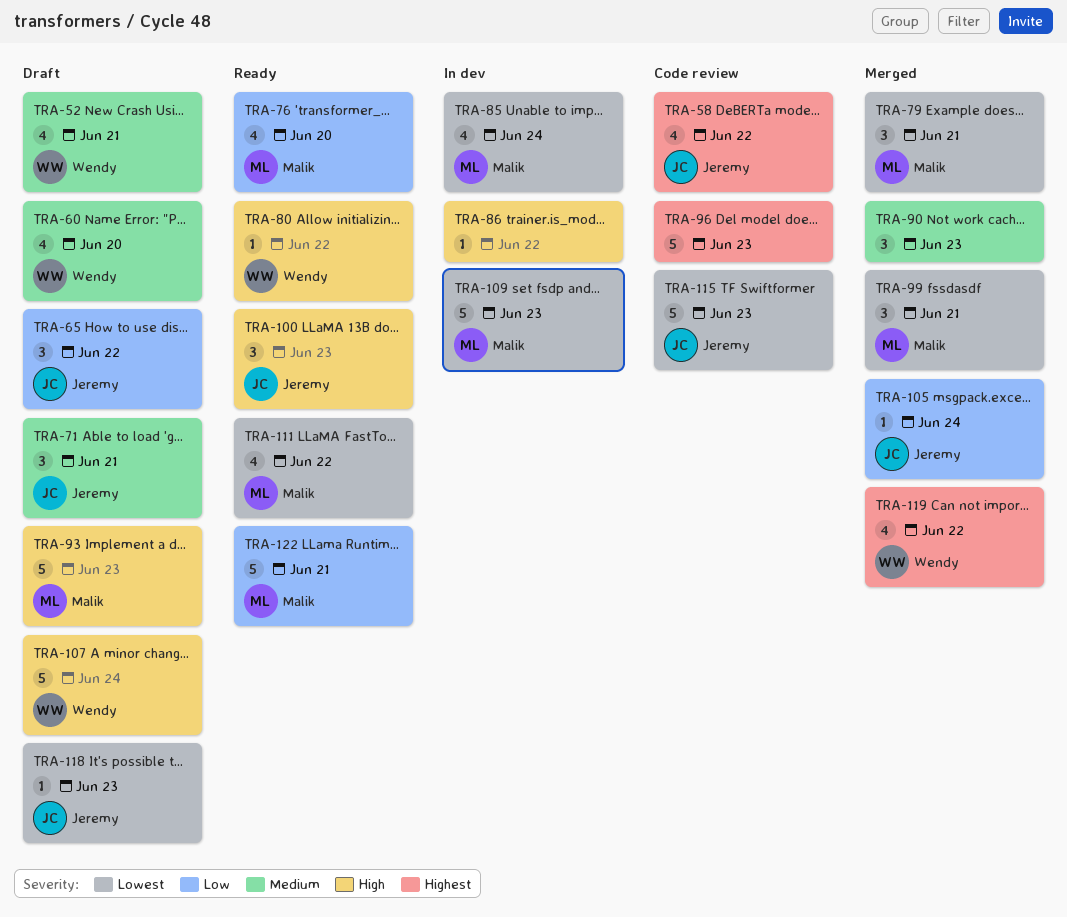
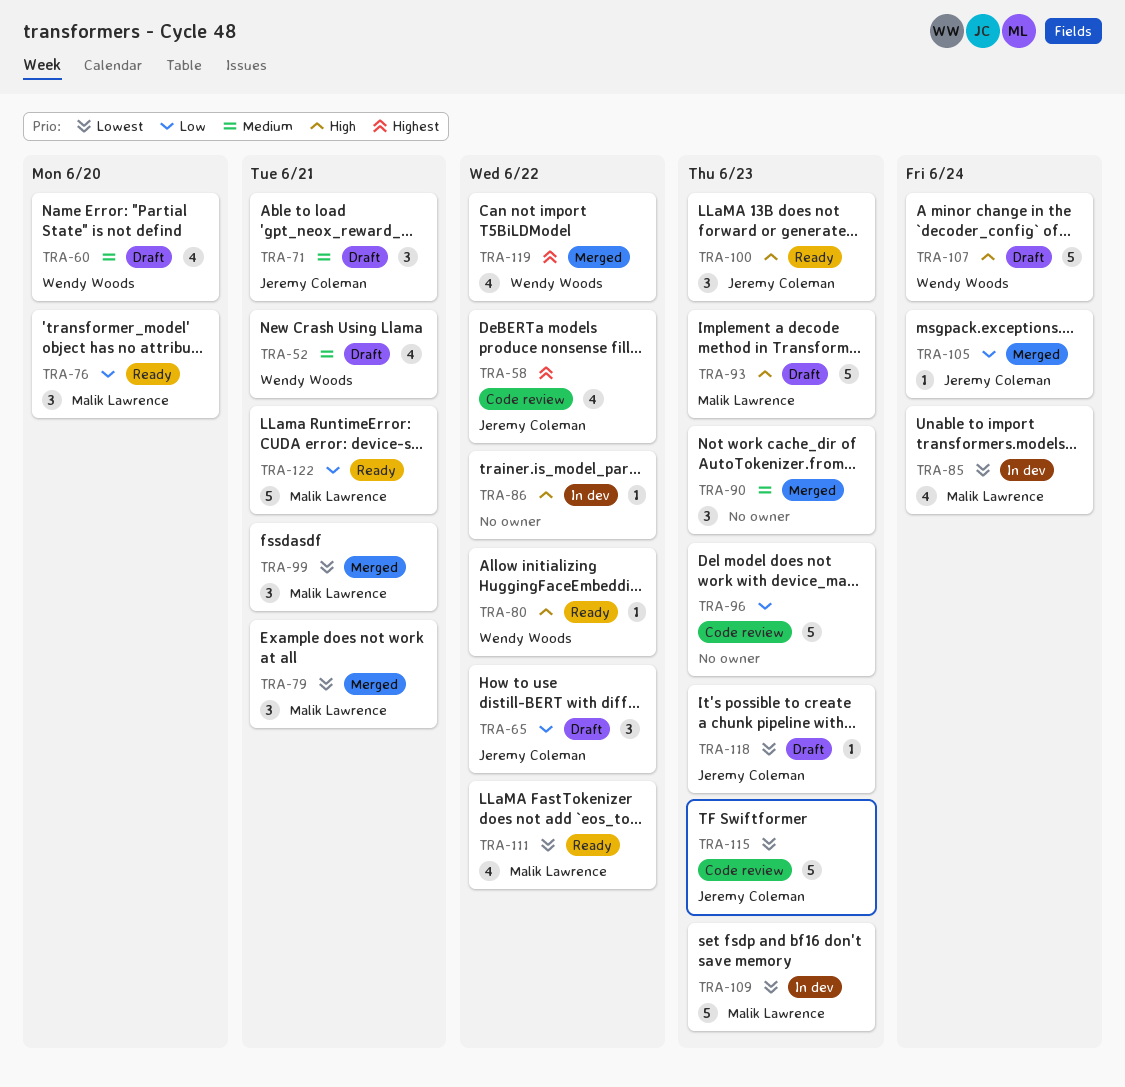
TRA-76, estimate: 4 -> 3
TRA-96, priority: Highest -> Low

